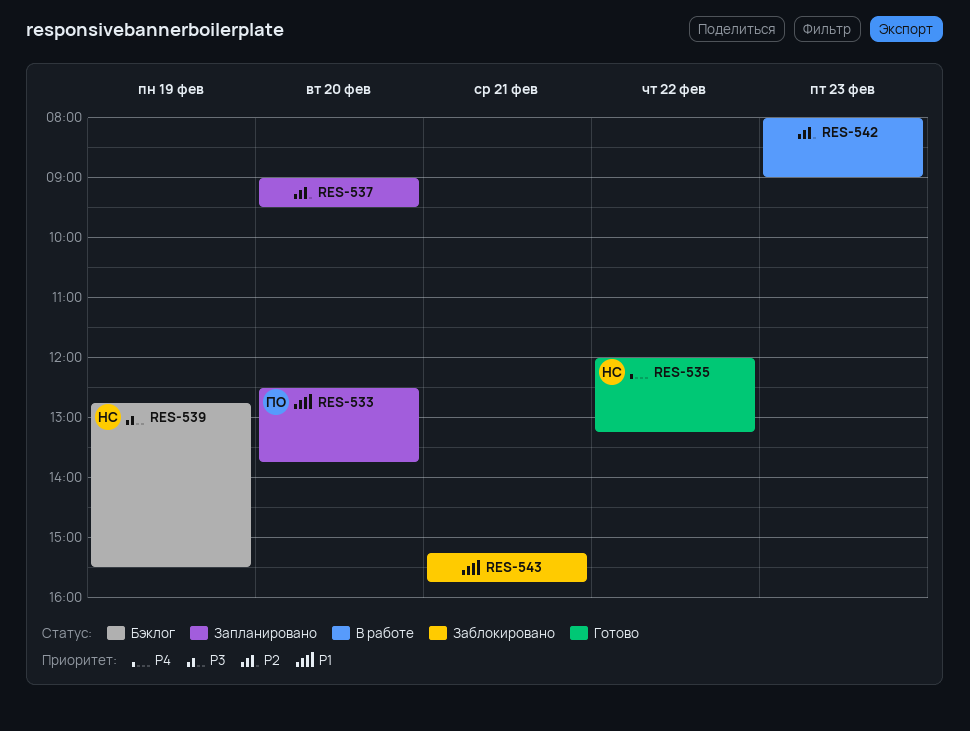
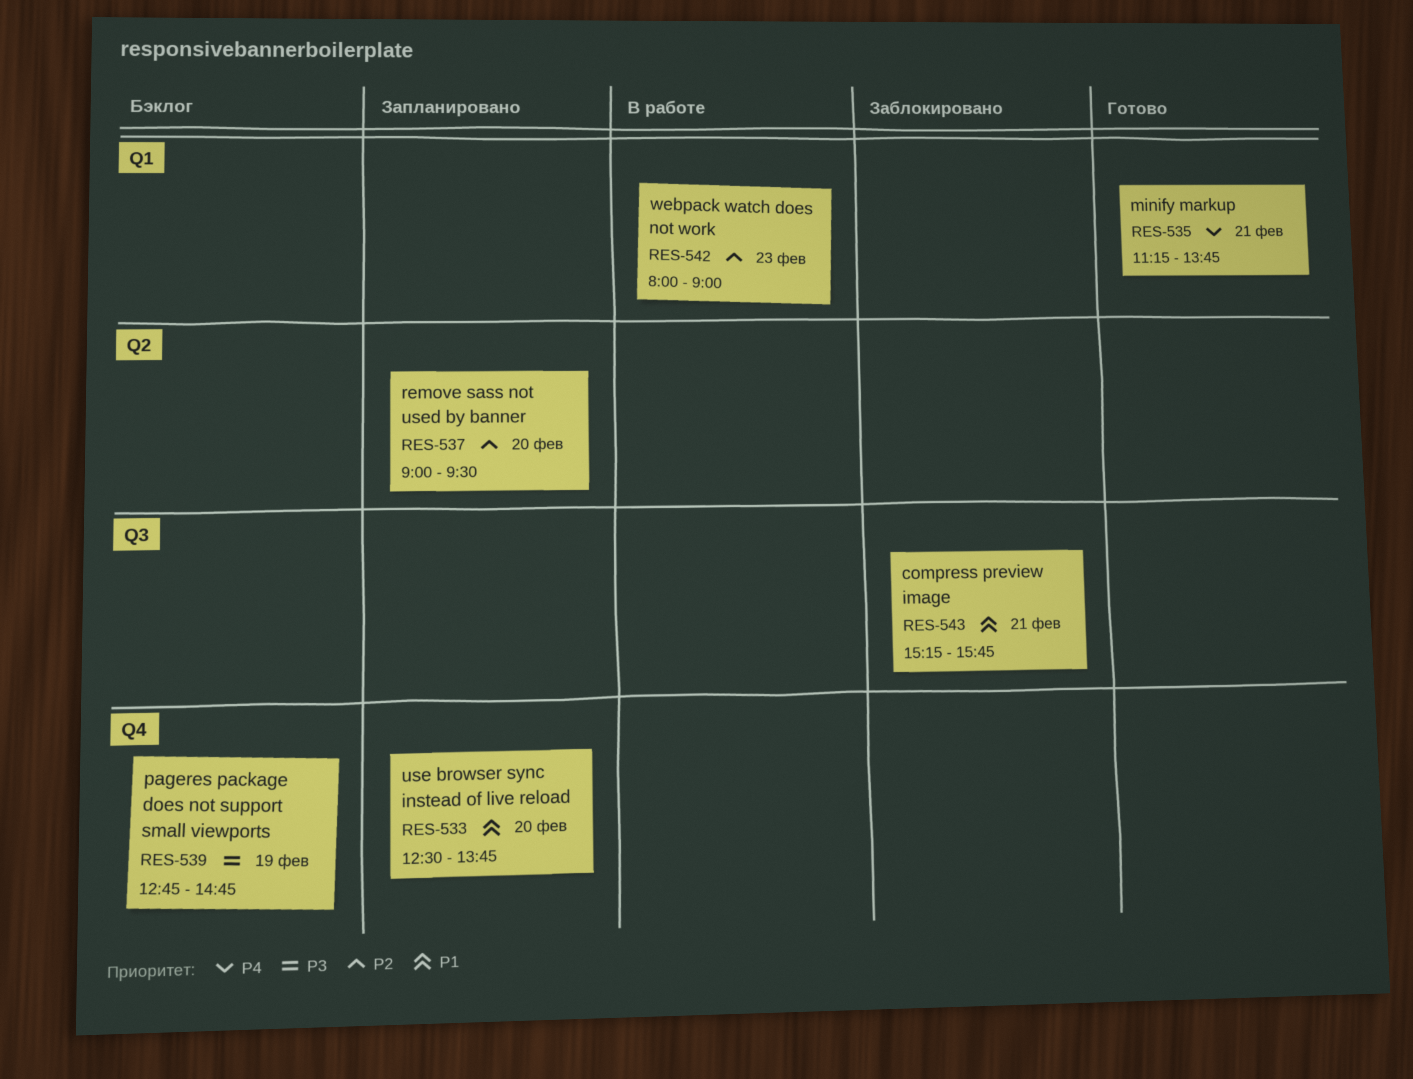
RES-535, day: Feb 22 -> Feb 21
RES-535, begins: 12:00 -> 11:15
RES-535, ends: 13:15 -> 13:45
RES-539, ends: 15:30 -> 14:45

